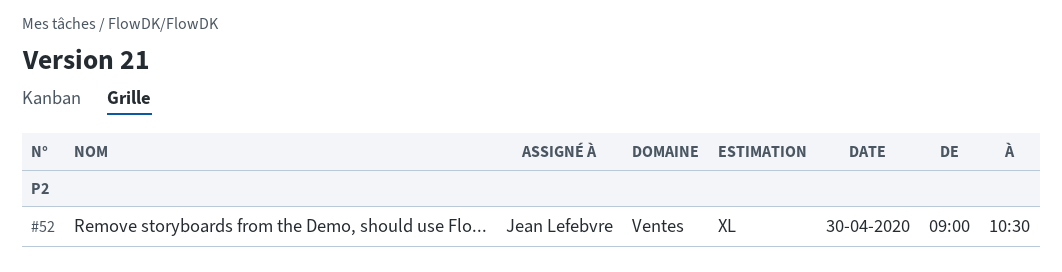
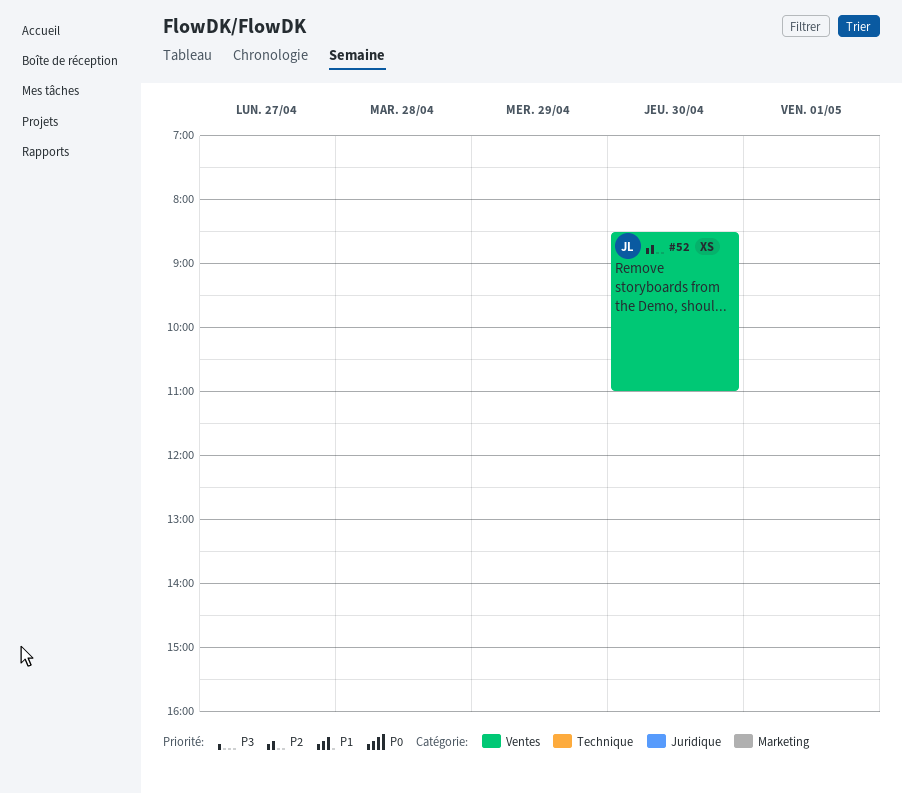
#52, estimate: XL -> XS
#52, begins: 09:00 -> 08:30
#52, ends: 10:30 -> 11:00

